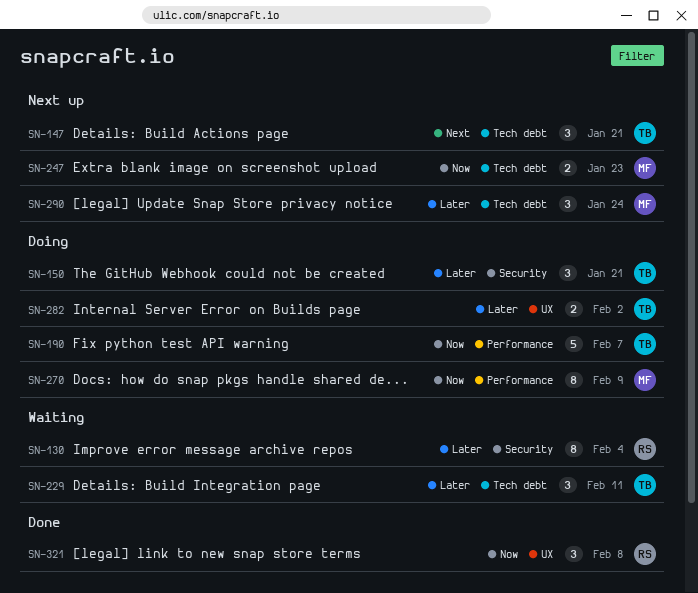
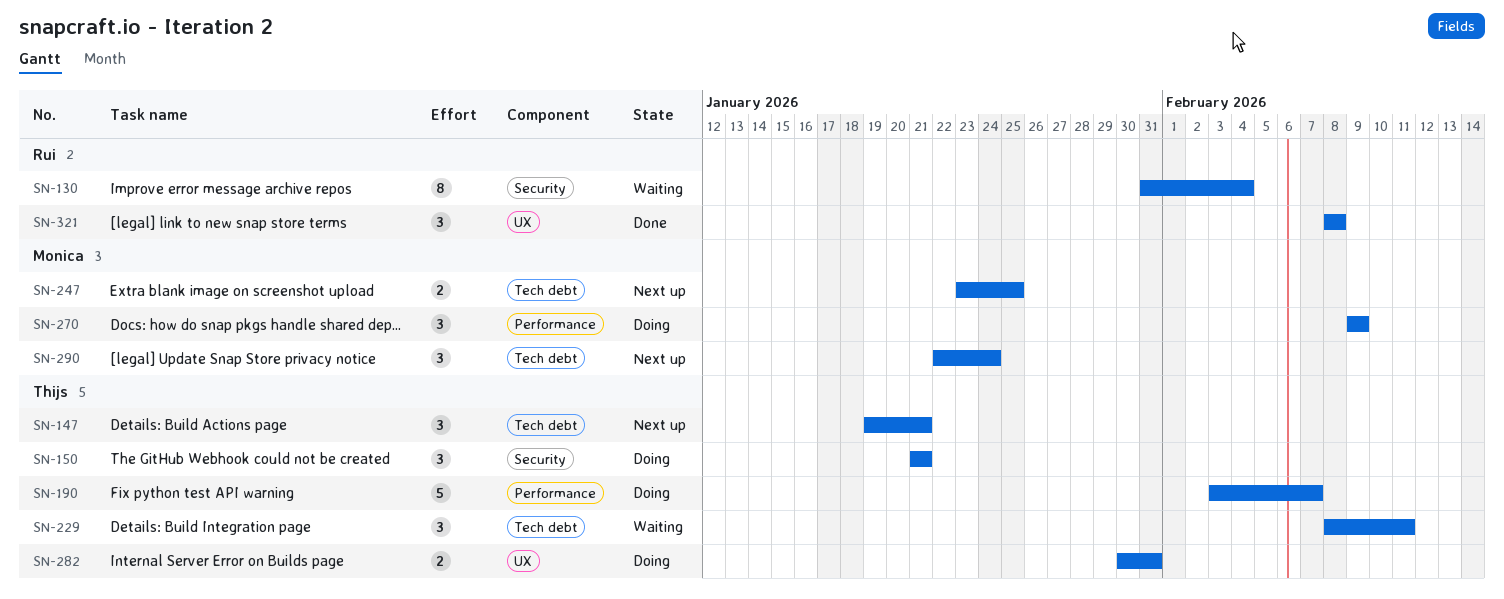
SN-247, due: Jan 23 -> Jan 25
SN-270, estimate: 8 -> 3
SN-282, due: Feb 2 -> Jan 31

